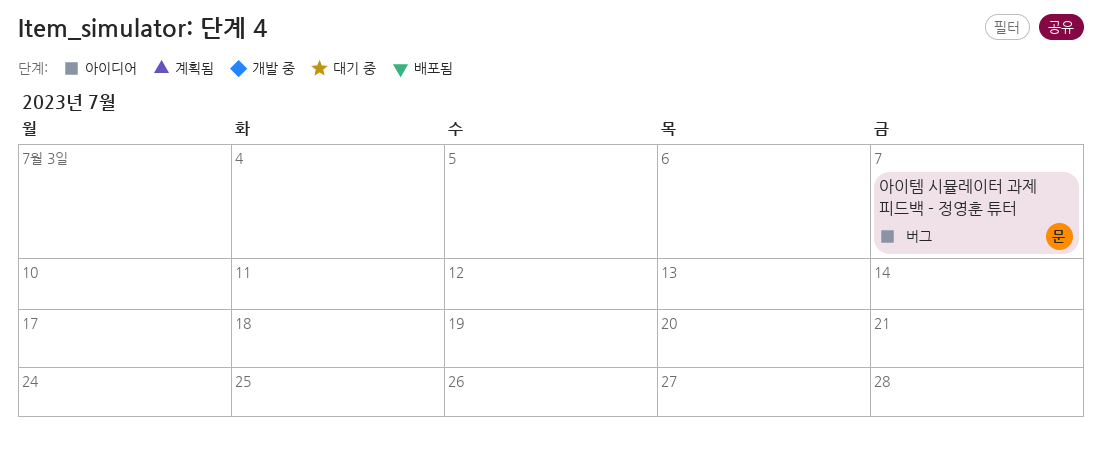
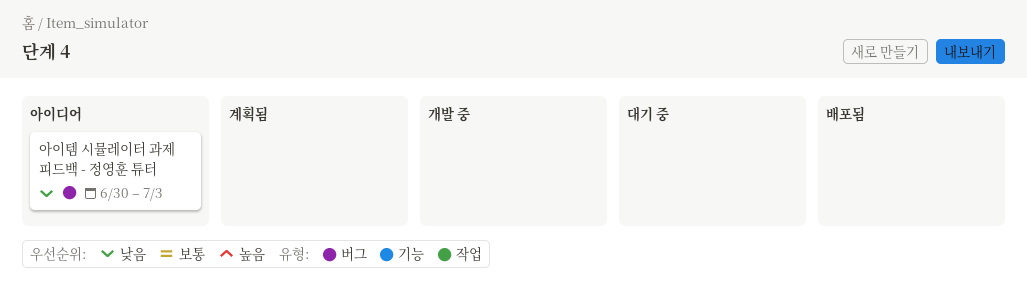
아이템 시뮬레이터 과제 피드백 - 정영훈 튜터, due: Jul 7 -> Jul 3

